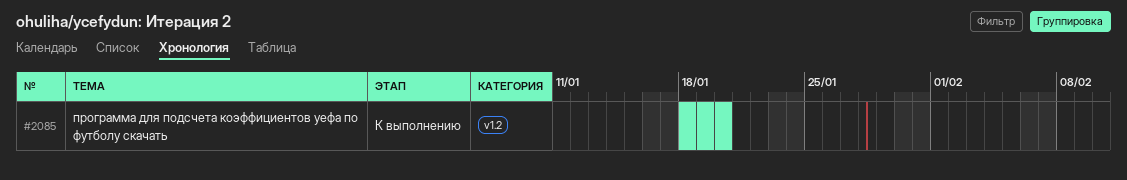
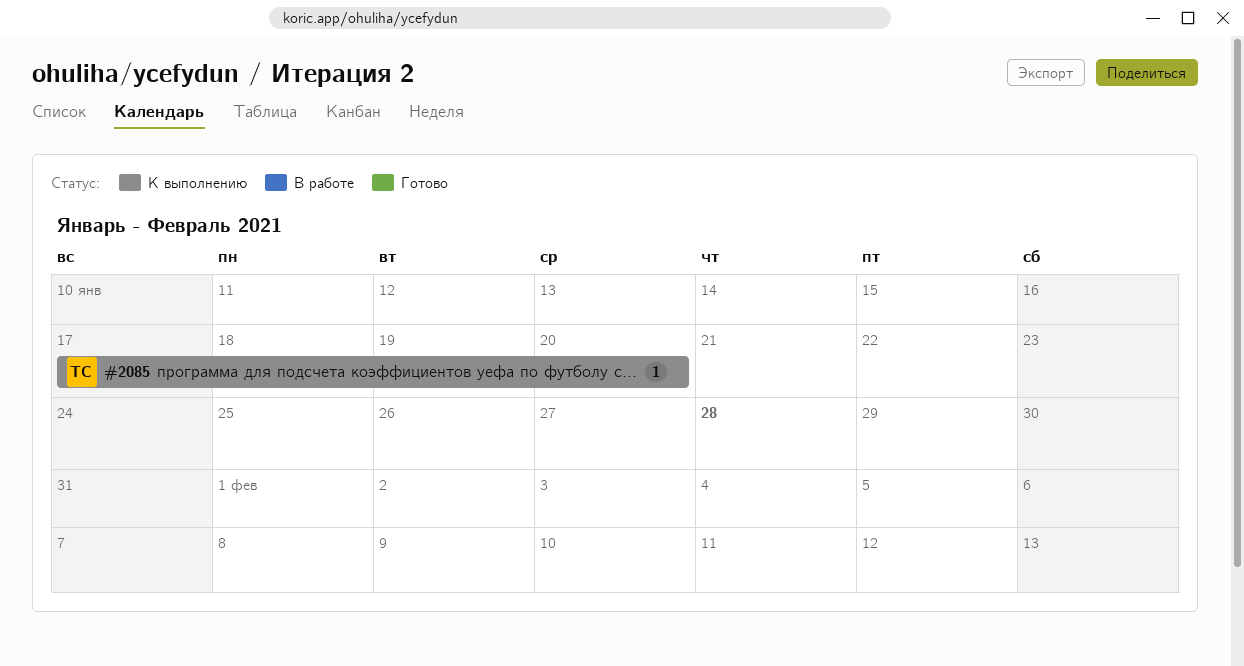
#2085, start: Jan 18 -> Jan 17

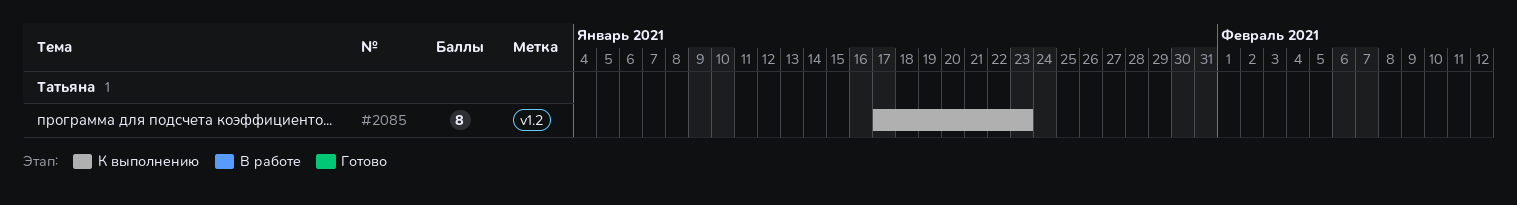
#2085, estimate: 1 -> 8
#2085, due: Jan 20 -> Jan 23

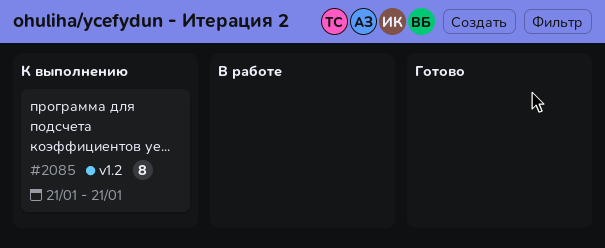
#2085, start: Jan 17 -> Jan 21
#2085, due: Jan 23 -> Jan 21

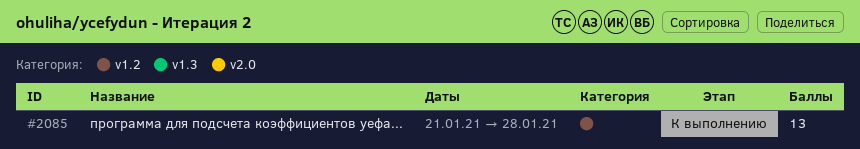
#2085, estimate: 8 -> 13
#2085, due: Jan 21 -> Jan 28

